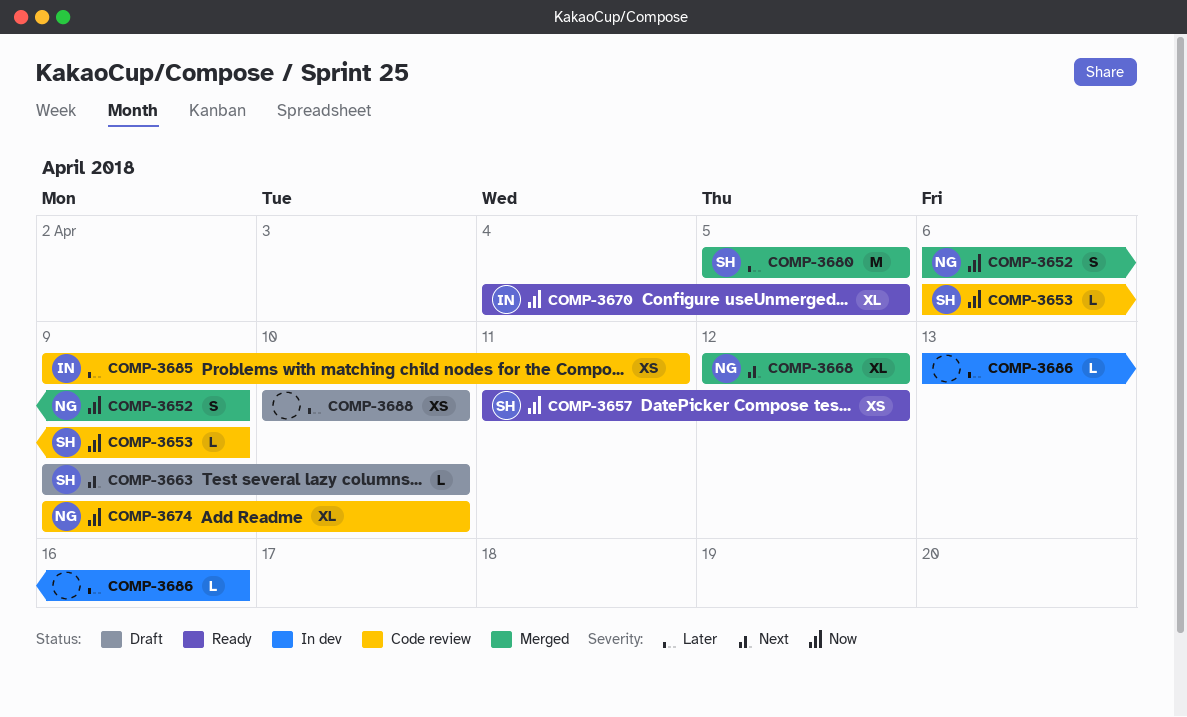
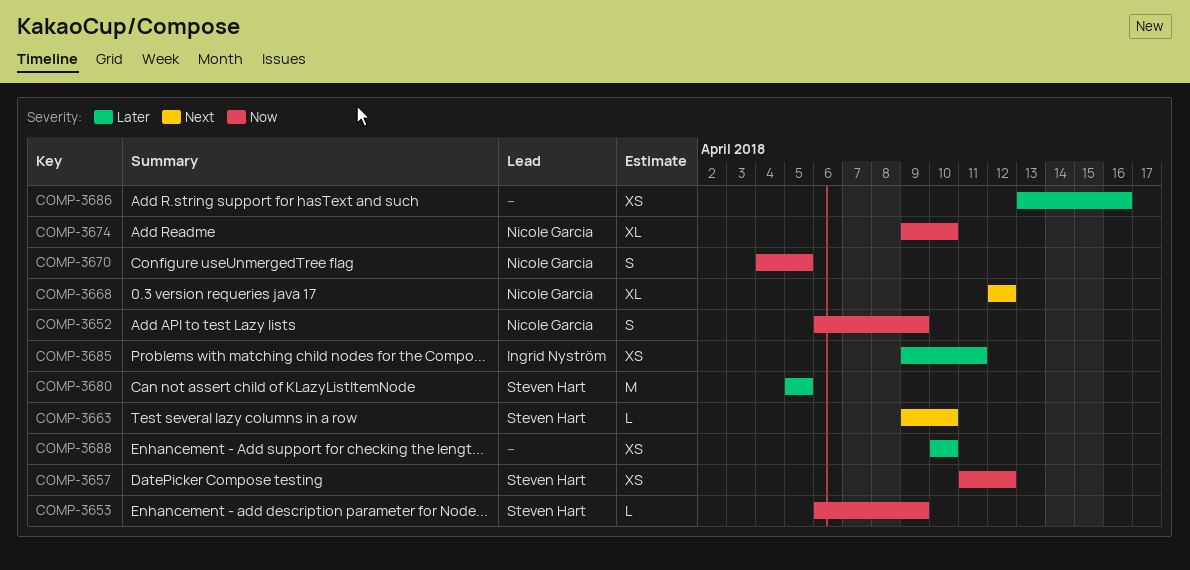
COMP-3670, owner: Ingrid Nyström -> Nicole Garcia
COMP-3670, estimate: XL -> S
COMP-3686, estimate: L -> XS

